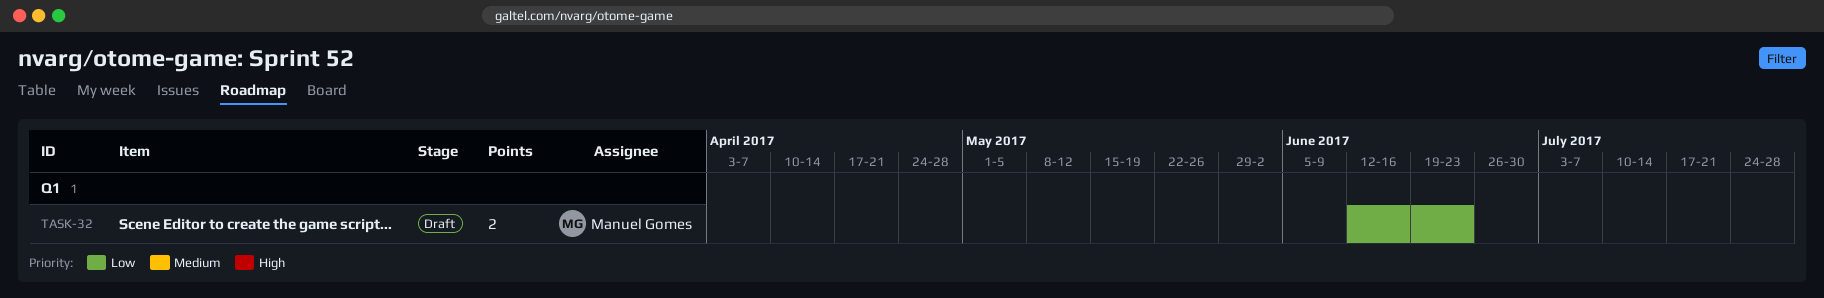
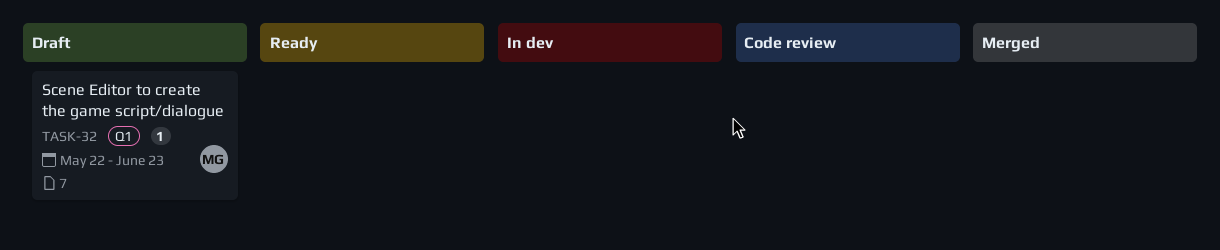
TASK-32, estimate: 2 -> 1
TASK-32, start: Jun 12 -> May 22

